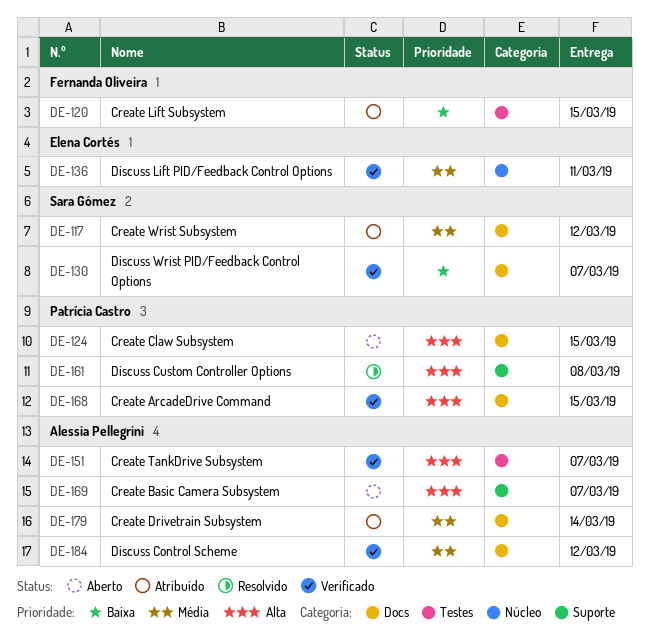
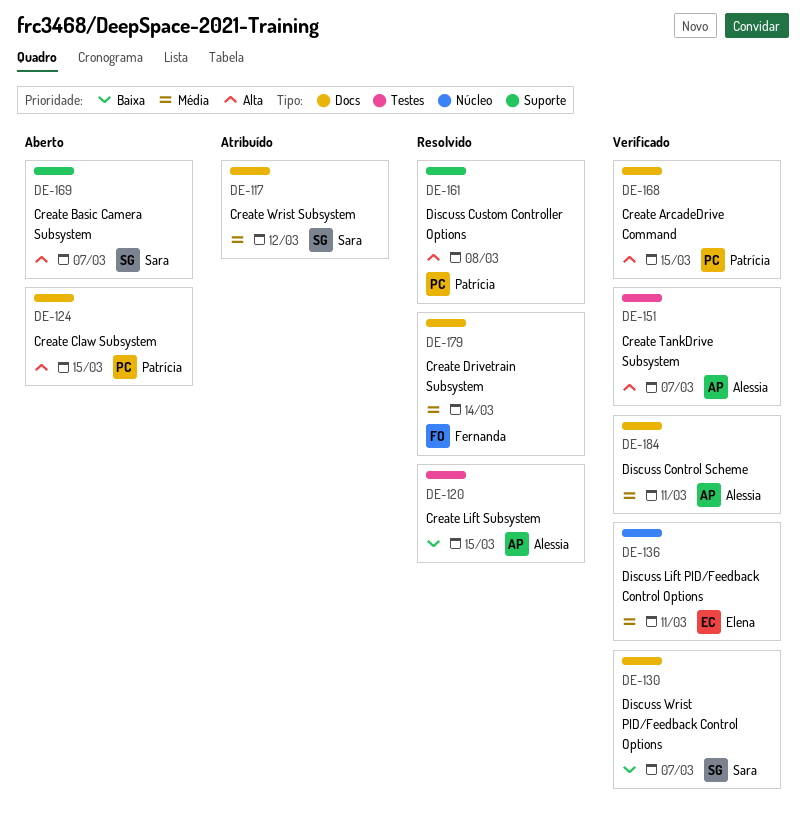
DE-120, status: Atribuído -> Resolvido
DE-120, owner: Fernanda Oliveira -> Alessia Pellegrini
DE-169, owner: Alessia Pellegrini -> Sara Gómez
DE-179, status: Atribuído -> Resolvido
DE-179, owner: Alessia Pellegrini -> Fernanda Oliveira
DE-184, due: Mar 12 -> Mar 11

